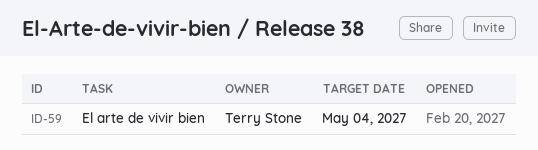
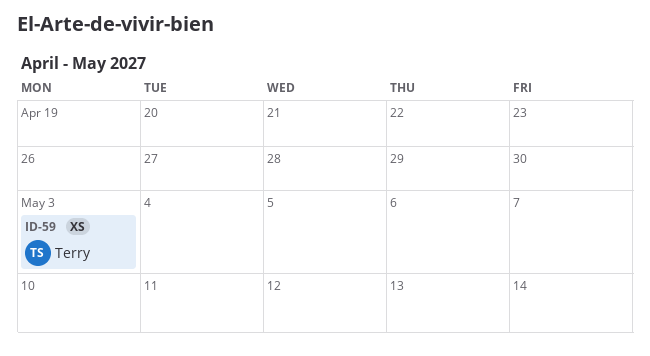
ID-59, due: May 4 -> May 3

